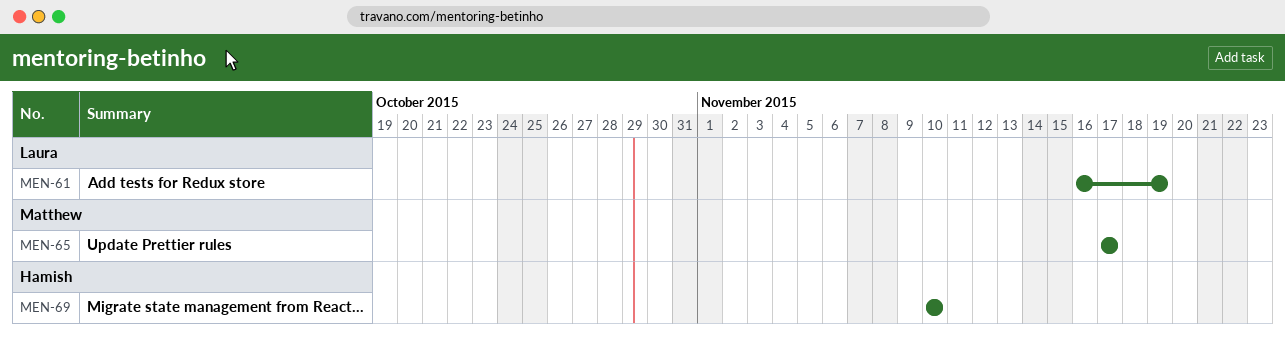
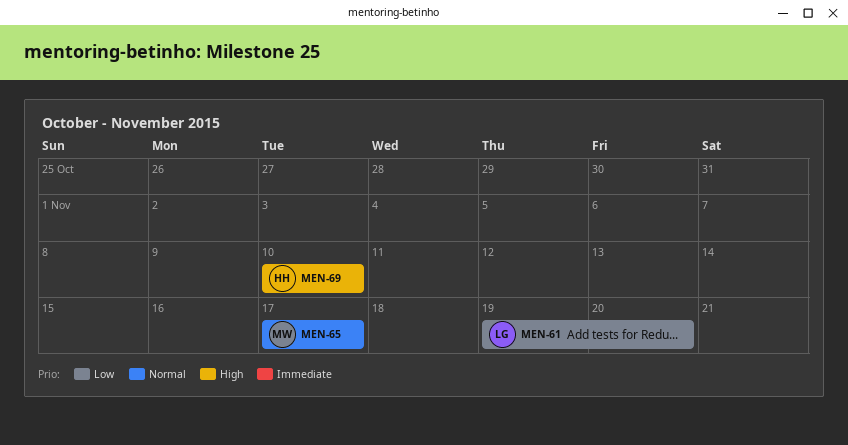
MEN-61, start: Nov 16 -> Nov 19
MEN-61, due: Nov 19 -> Nov 20

